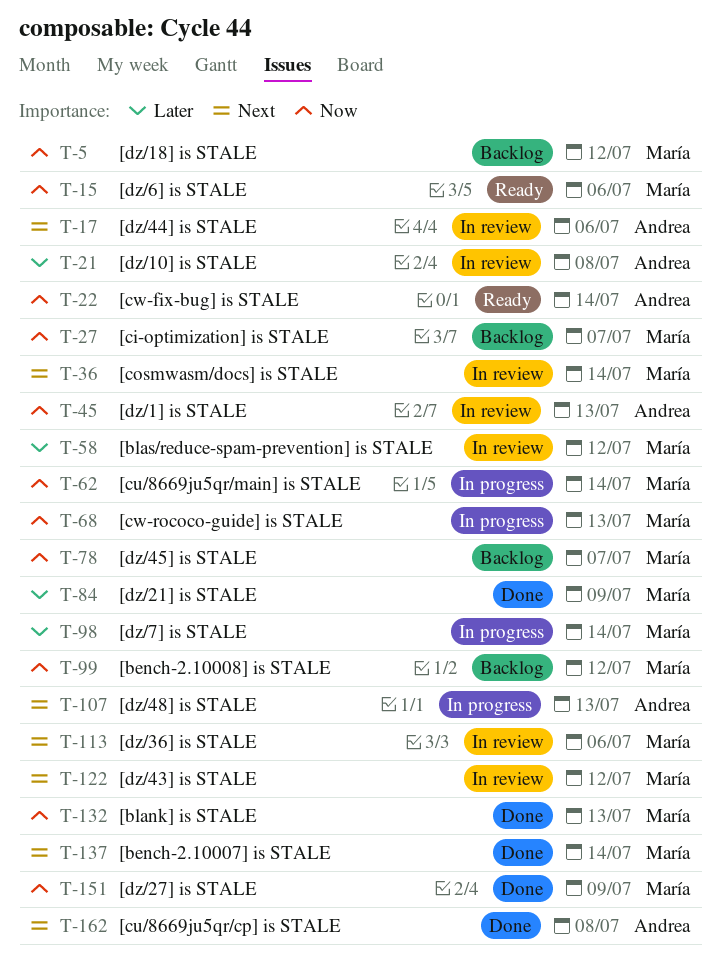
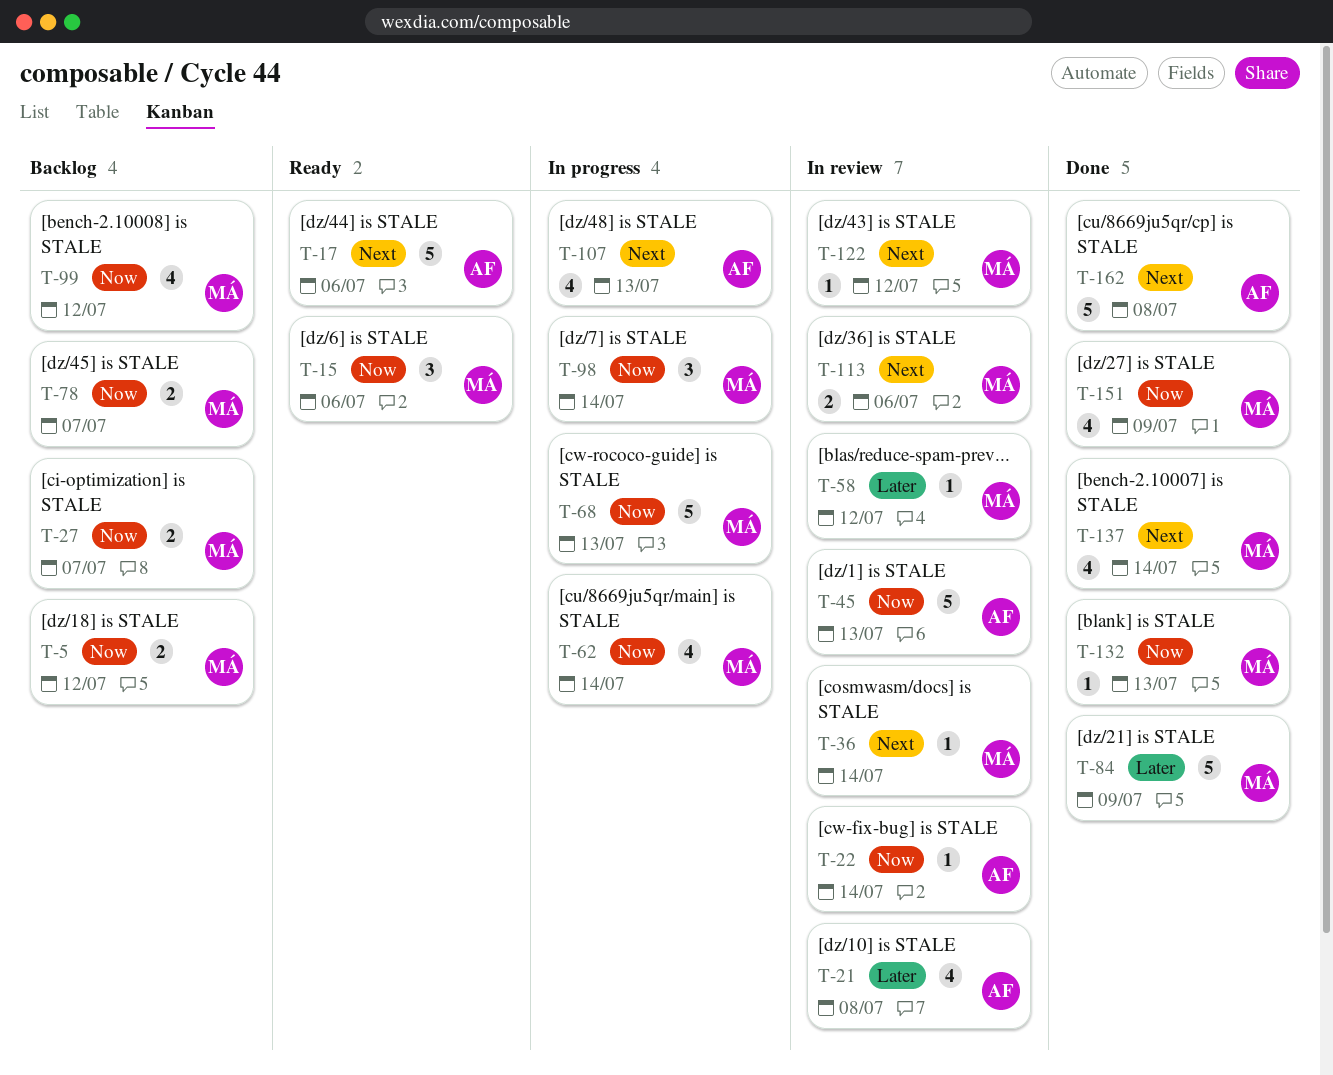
T-17, status: In review -> Ready
T-22, status: Ready -> In review
T-98, priority: Later -> Now

